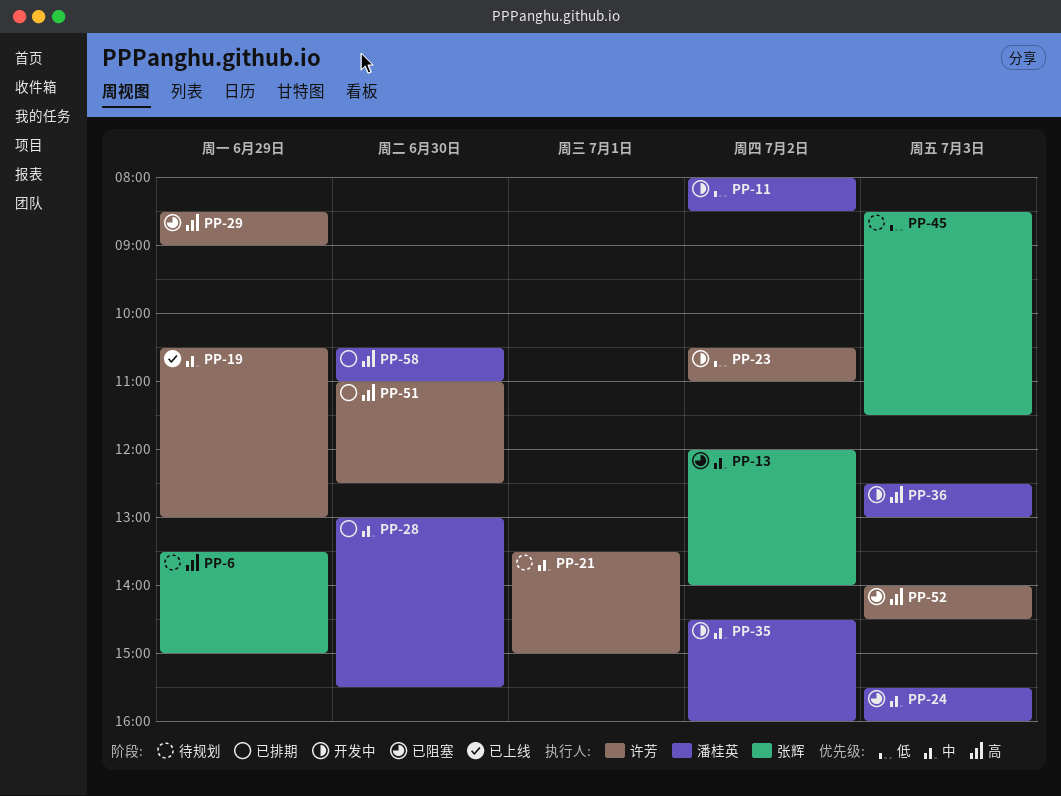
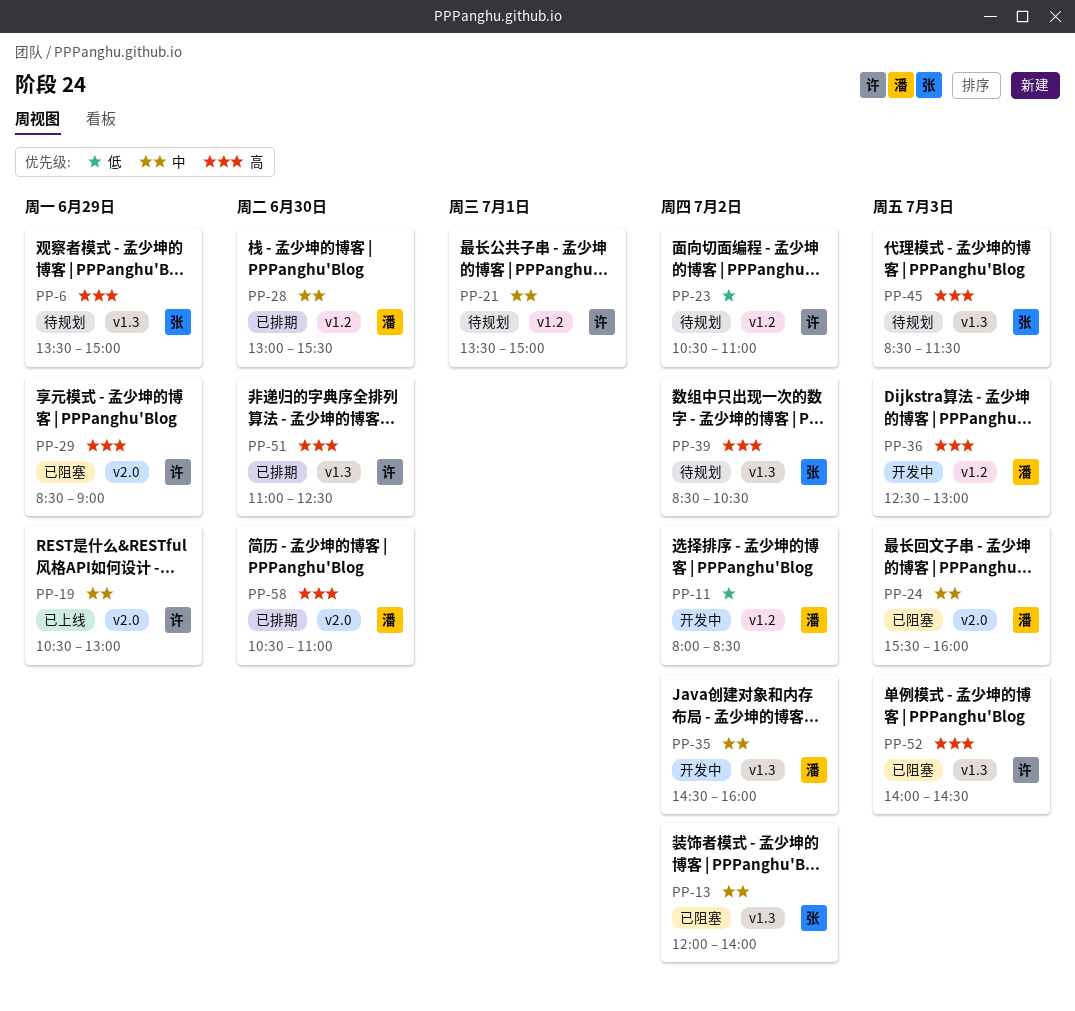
PP-23, status: 开发中 -> 待规划
PP-39: none -> present
PP-45, priority: 低 -> 高

